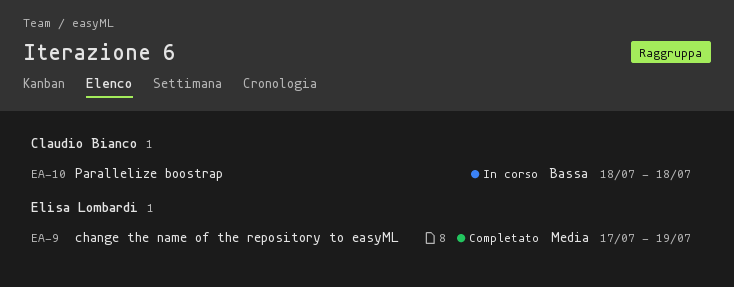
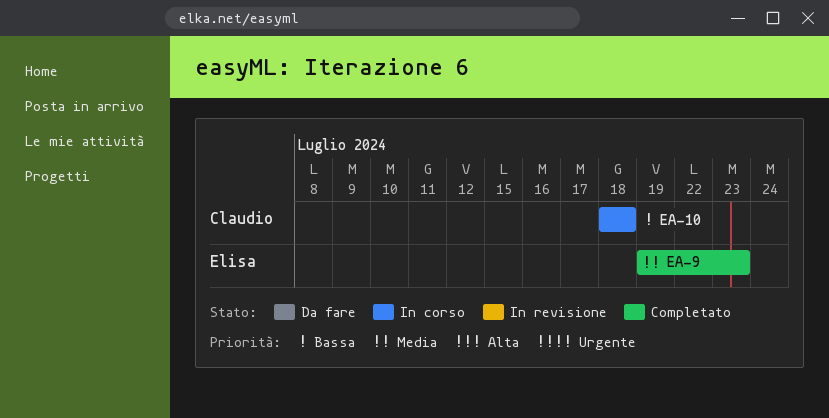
EA-9, start: Jul 17 -> Jul 19
EA-9, due: Jul 19 -> Jul 23

